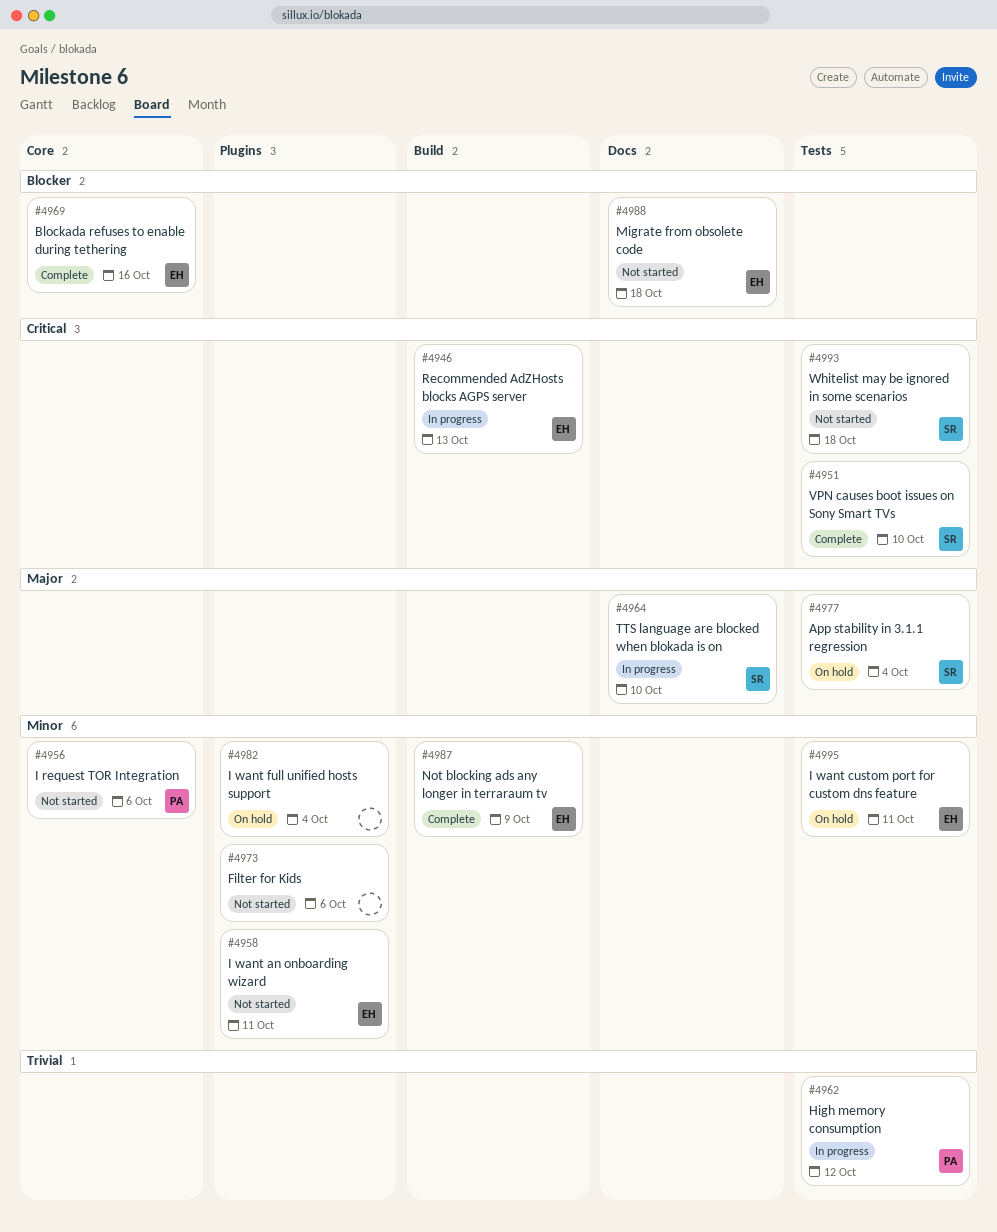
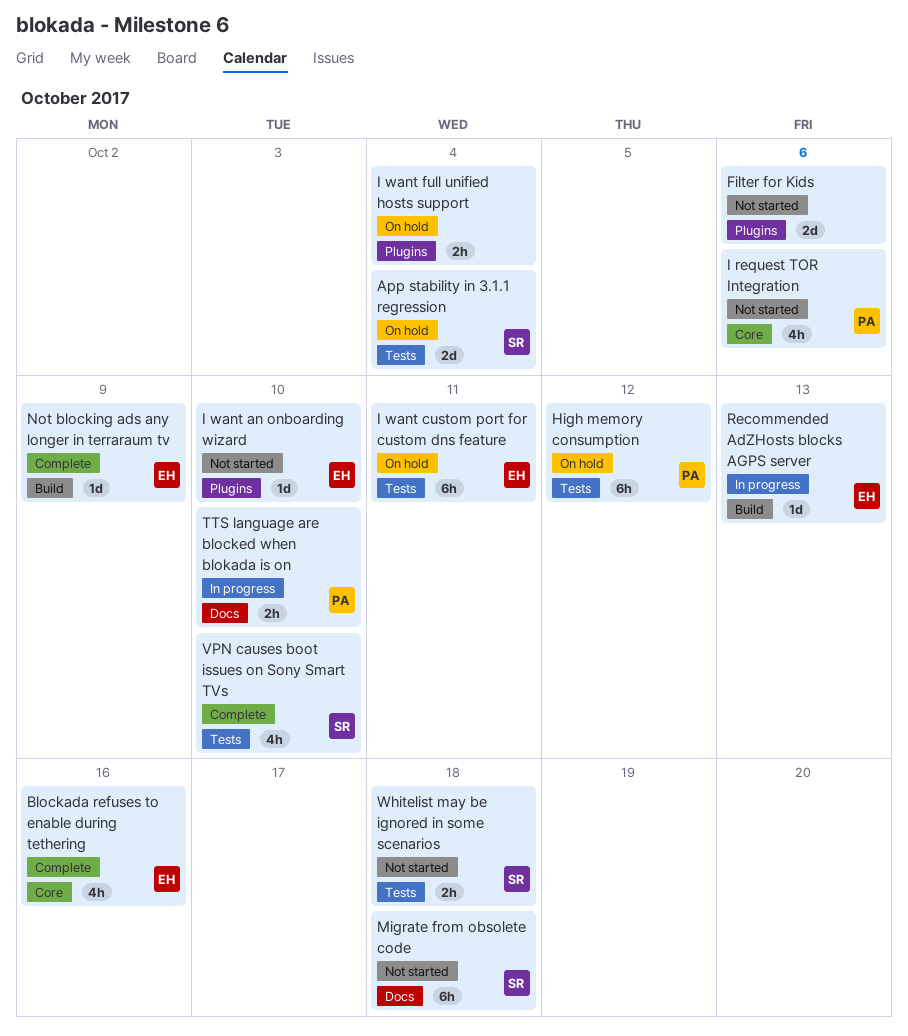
High memory consumption, status: In progress -> On hold
I want an onboarding wizard, due: Oct 11 -> Oct 10
Migrate from obsolete code, owner: EH -> SR
TTS language are blocked when blokada is on, owner: SR -> PA

